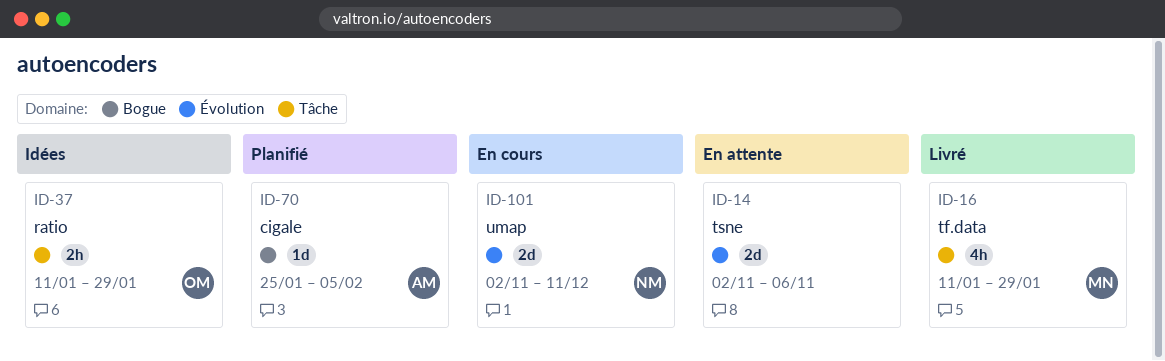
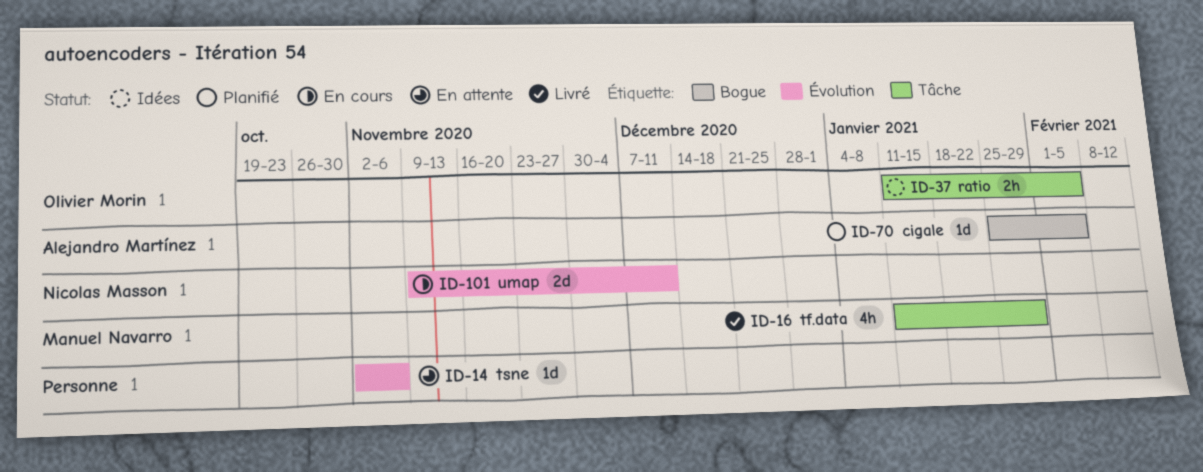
ID-14, estimate: 2d -> 1d
ID-37, due: Jan 29 -> Feb 5
ID-101, start: Nov 2 -> Nov 9

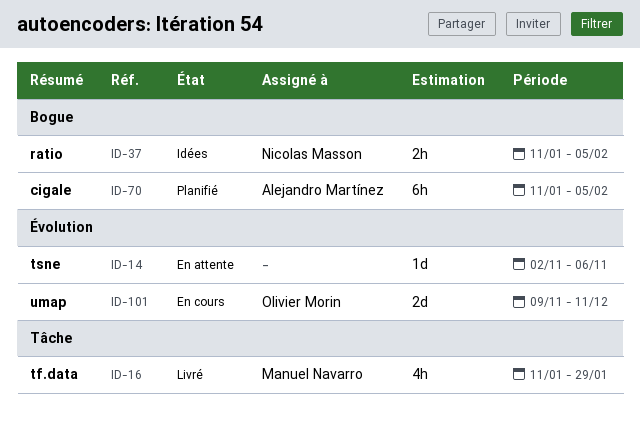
ID-37, owner: Olivier Morin -> Nicolas Masson
ID-37, label: Tâche -> Bogue
ID-70, estimate: 1d -> 6h
ID-70, start: Jan 25 -> Jan 11
ID-101, owner: Nicolas Masson -> Olivier Morin

